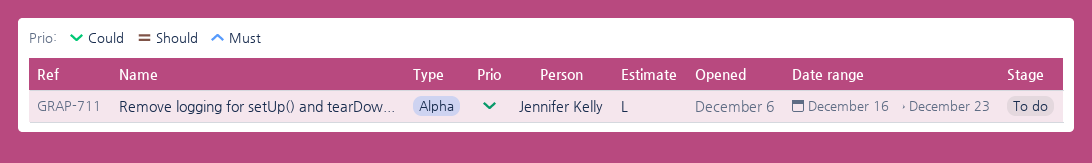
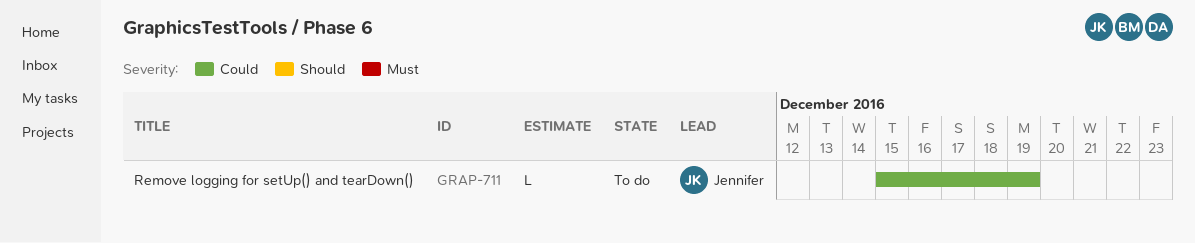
GRAP-711, start: Dec 16 -> Dec 15
GRAP-711, due: Dec 23 -> Dec 19

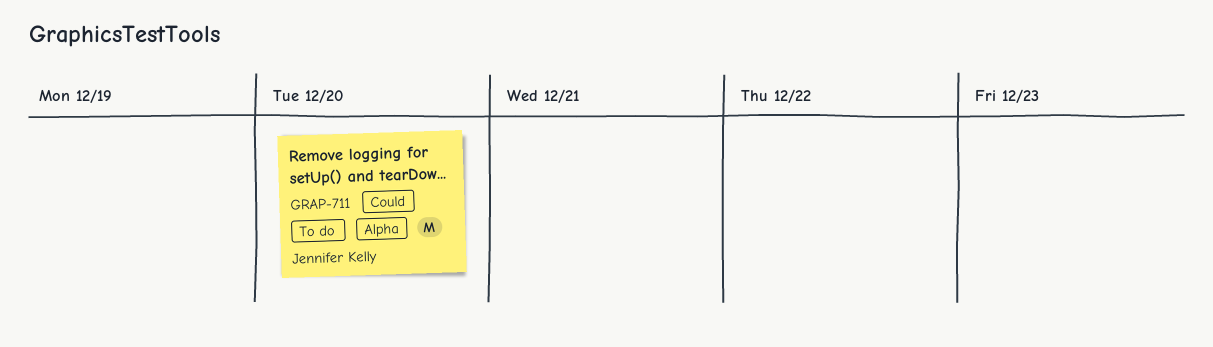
GRAP-711, estimate: L -> M
GRAP-711, due: Dec 19 -> Dec 20

